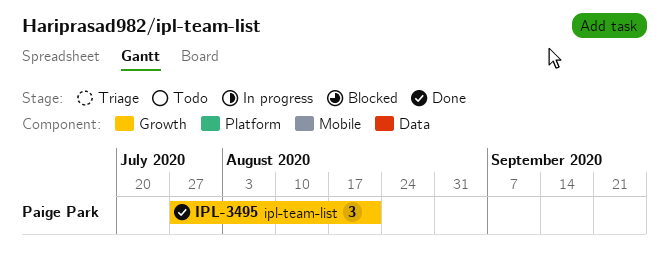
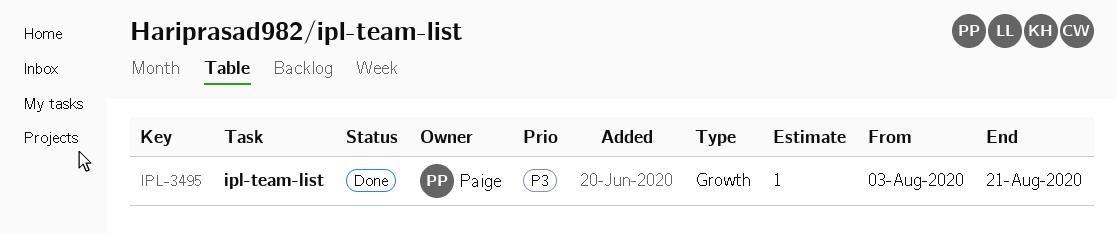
IPL-3495, estimate: 3 -> 1
IPL-3495, start: Jul 27 -> Aug 3

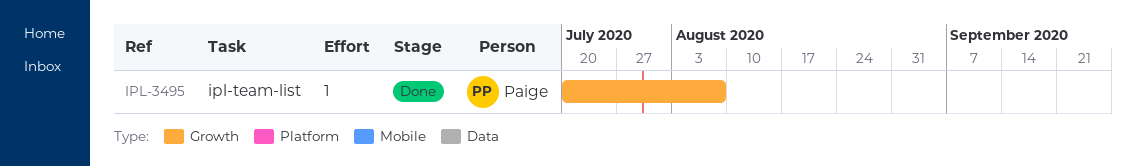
IPL-3495, start: Aug 3 -> Jul 20
IPL-3495, due: Aug 21 -> Aug 7

